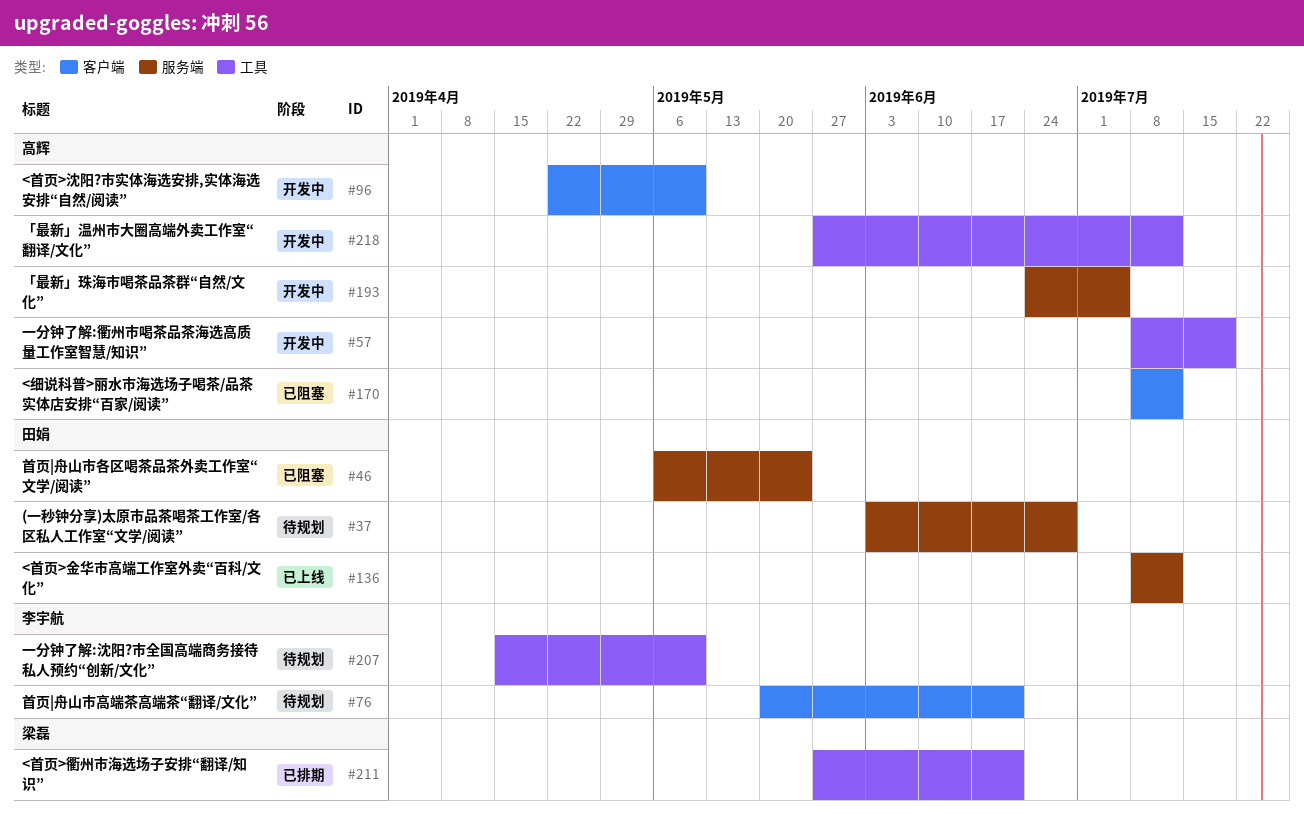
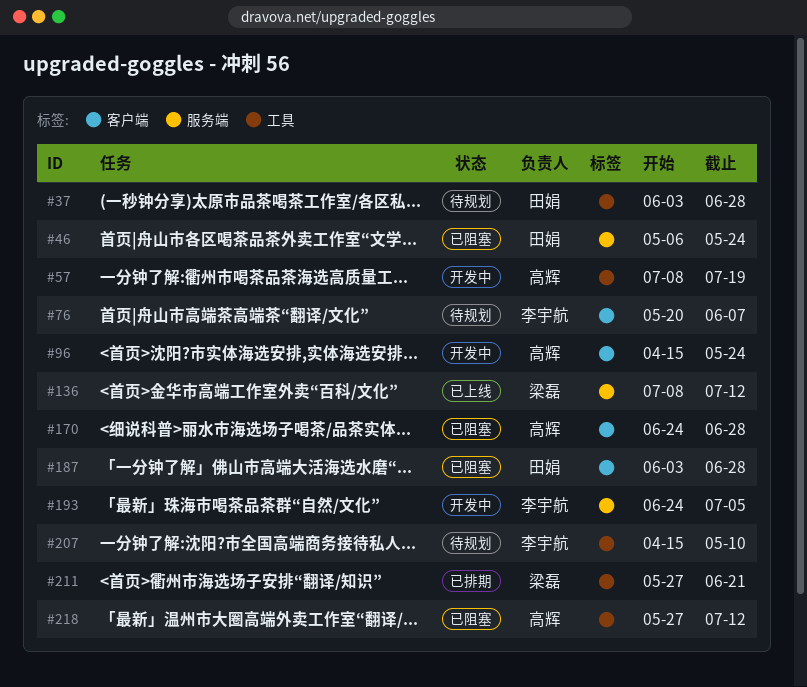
#37, label: 服务端 -> 工具
#76, due: Jun 21 -> Jun 7
#96, start: Apr 22 -> Apr 15
#96, due: May 10 -> May 24
#136, owner: 田娟 -> 梁磊
#170, start: Jul 8 -> Jun 24
#170, due: Jul 12 -> Jun 28
#187: none -> present
#193, owner: 高辉 -> 李宇航
#218, status: 开发中 -> 已阻塞

